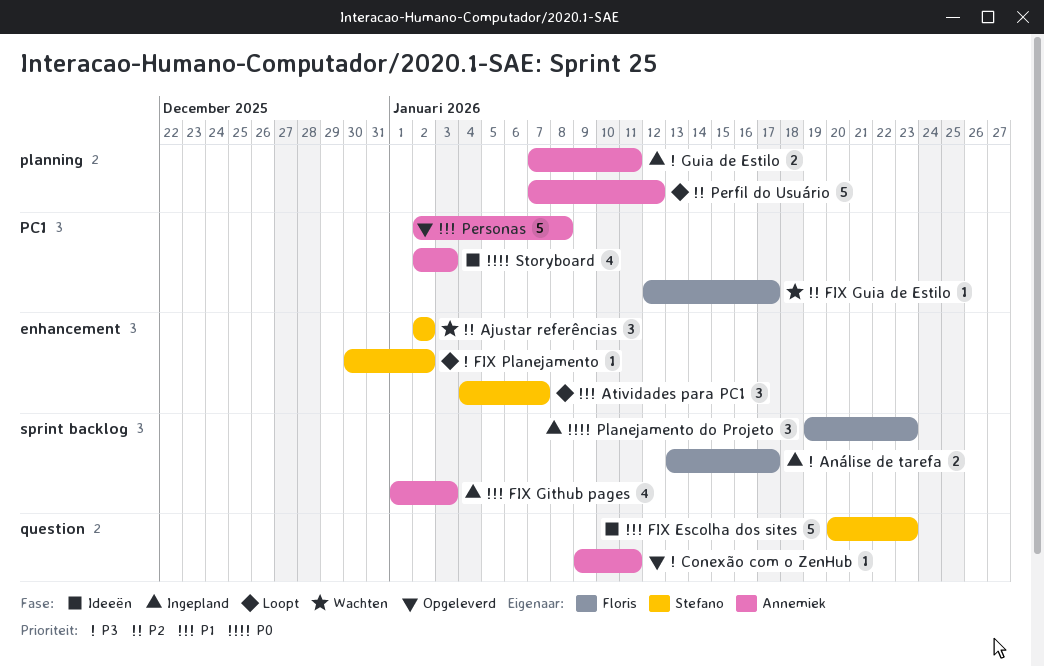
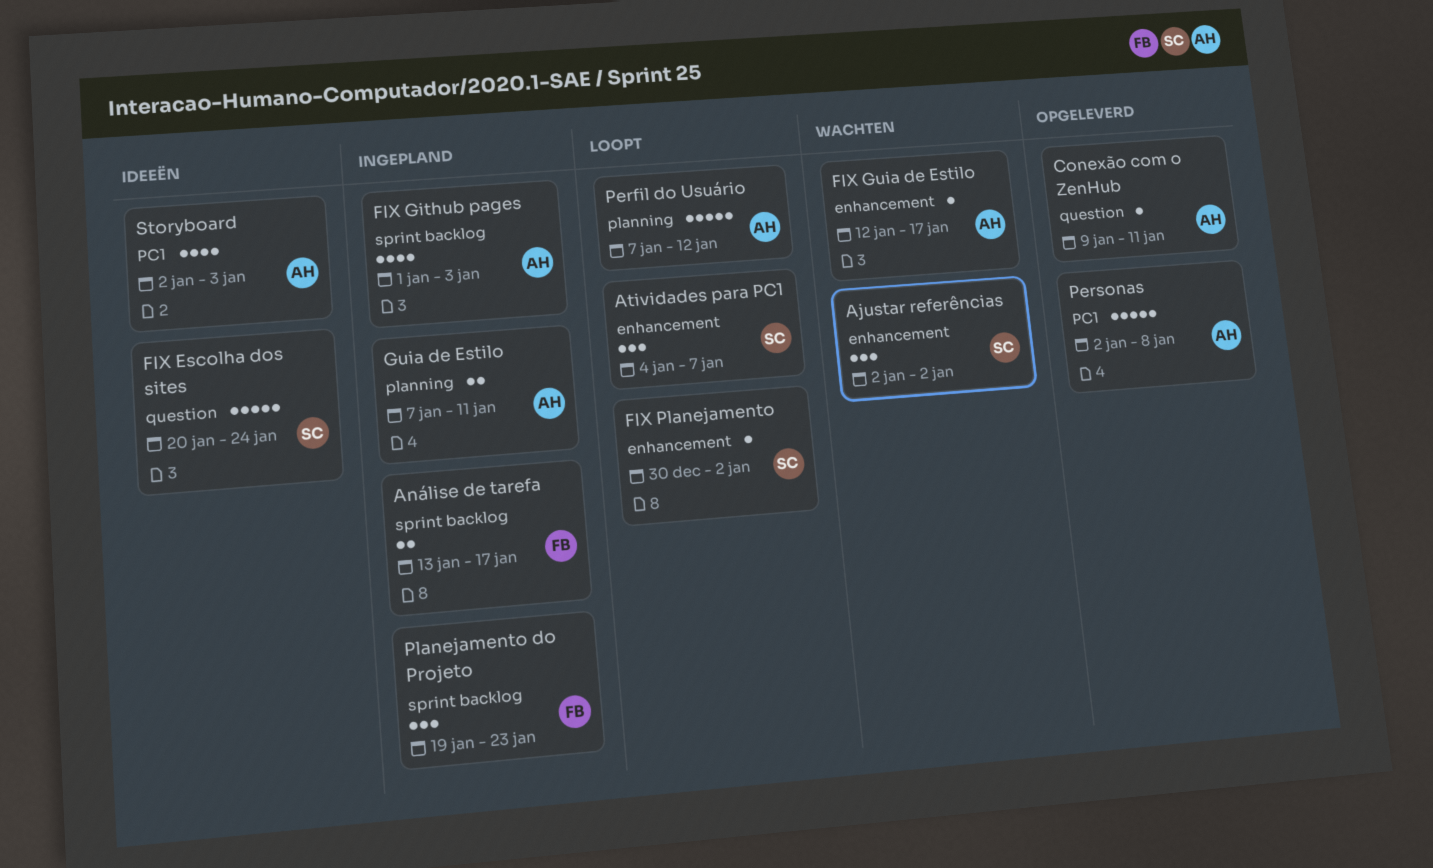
FIX Escolha dos sites, due: Jan 23 -> Jan 24
FIX Guia de Estilo, owner: Floris -> Annemiek
FIX Guia de Estilo, label: PC1 -> enhancement

